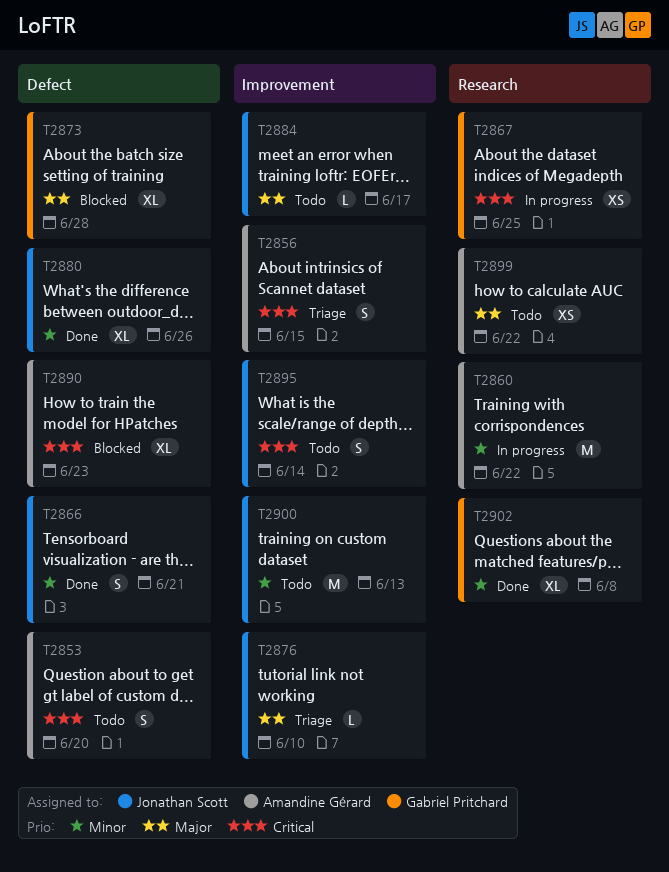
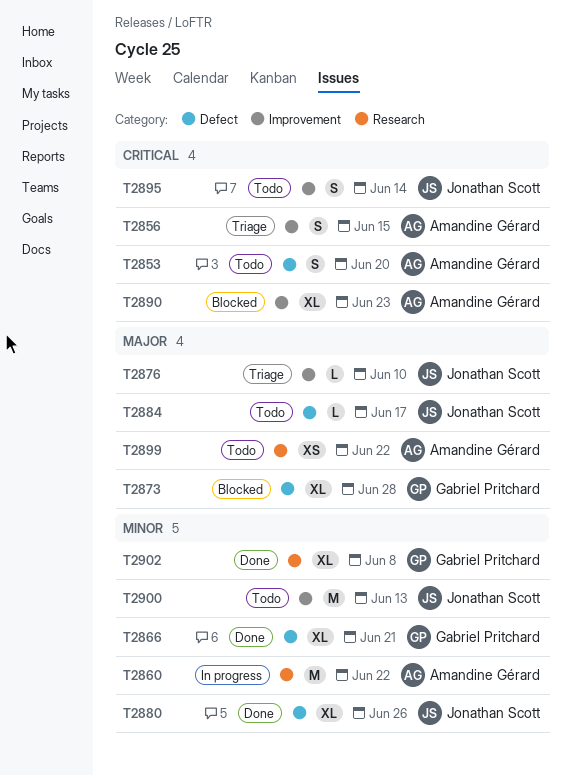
T2866, owner: Jonathan Scott -> Gabriel Pritchard
T2866, estimate: S -> XL
T2867: present -> none
T2884, label: Improvement -> Defect
T2890, label: Defect -> Improvement

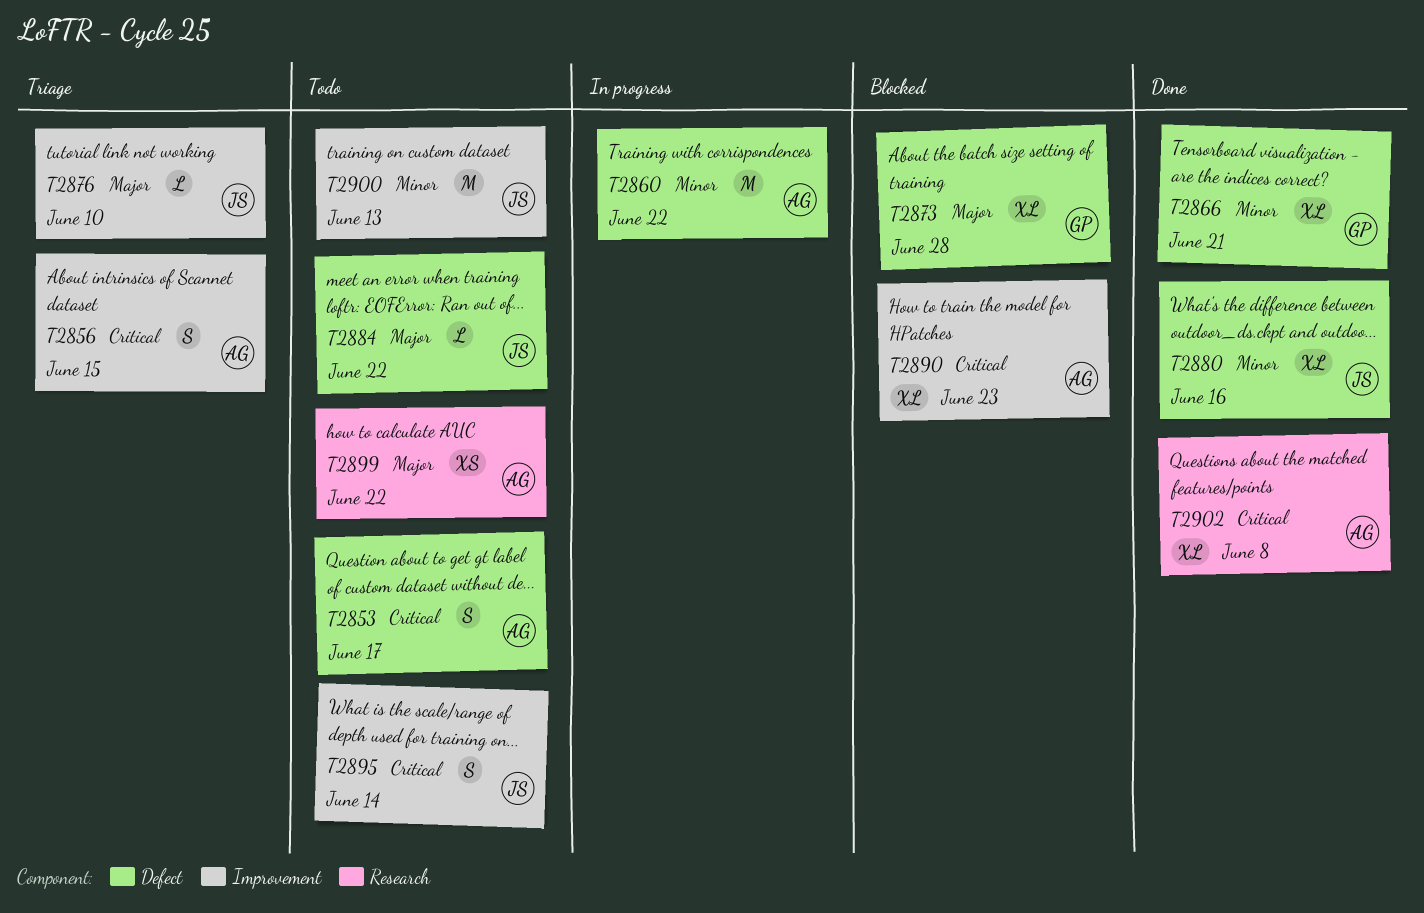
T2853, due: Jun 20 -> Jun 17
T2860, label: Research -> Defect
T2880, due: Jun 26 -> Jun 16
T2884, due: Jun 17 -> Jun 22
T2902, owner: Gabriel Pritchard -> Amandine Gérard
T2902, priority: Minor -> Critical

